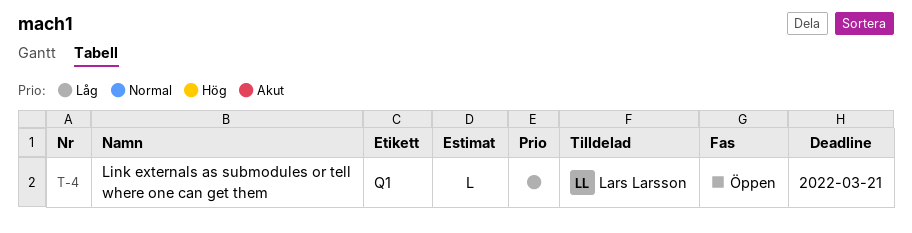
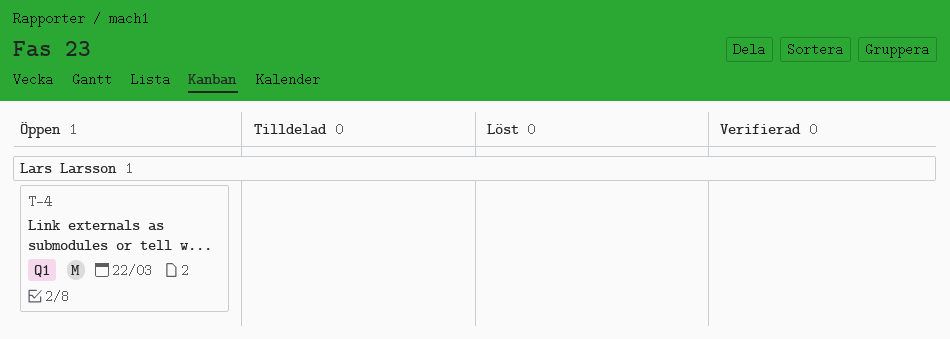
T-4, estimate: L -> M
T-4, due: Mar 21 -> Mar 22

